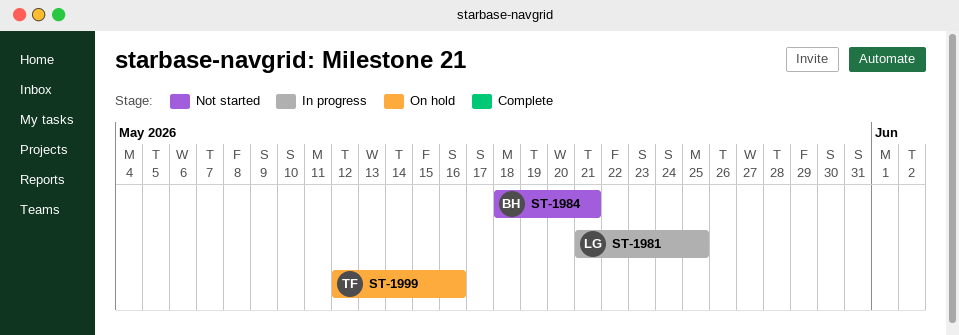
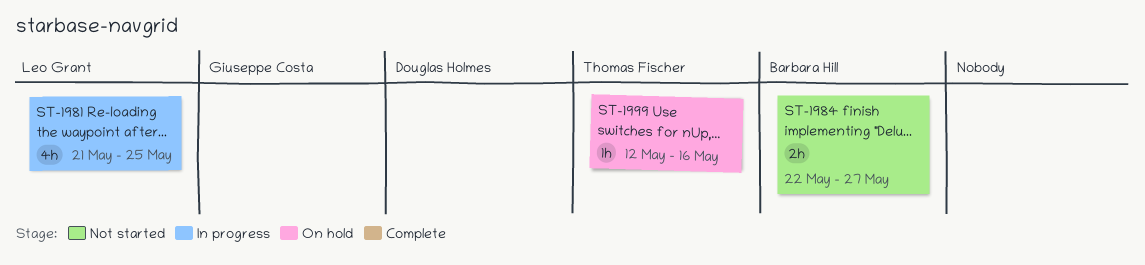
ST-1984, start: May 18 -> May 22
ST-1984, due: May 21 -> May 27

